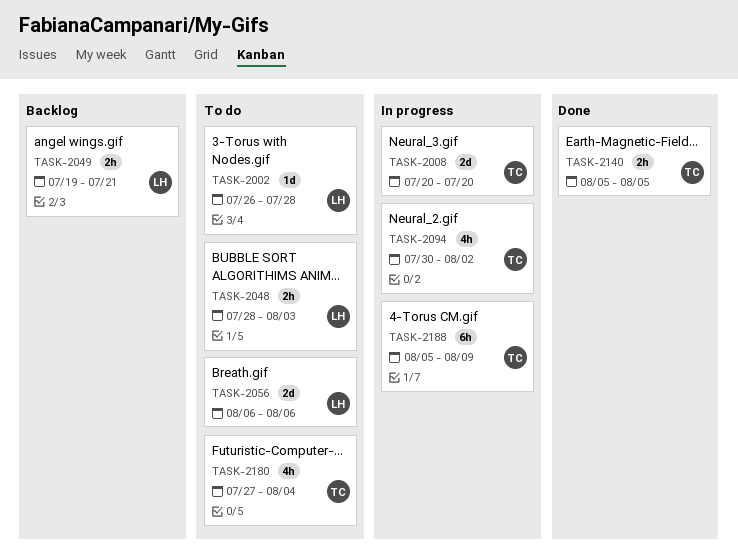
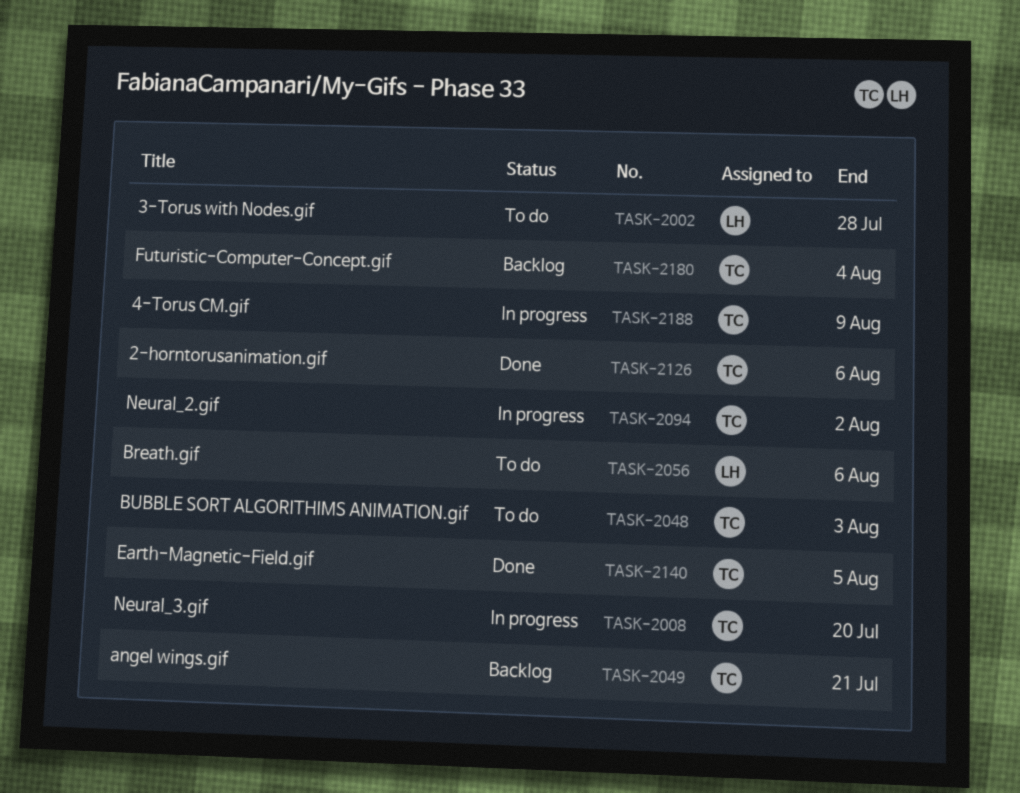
TASK-2048, owner: LH -> TC
TASK-2049, owner: LH -> TC
TASK-2126: none -> present
TASK-2180, status: To do -> Backlog

